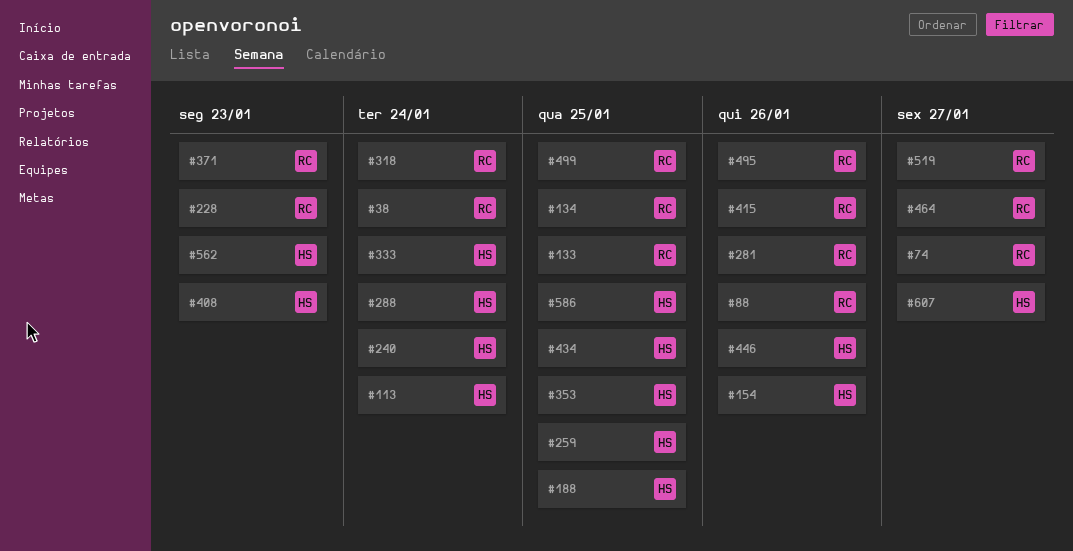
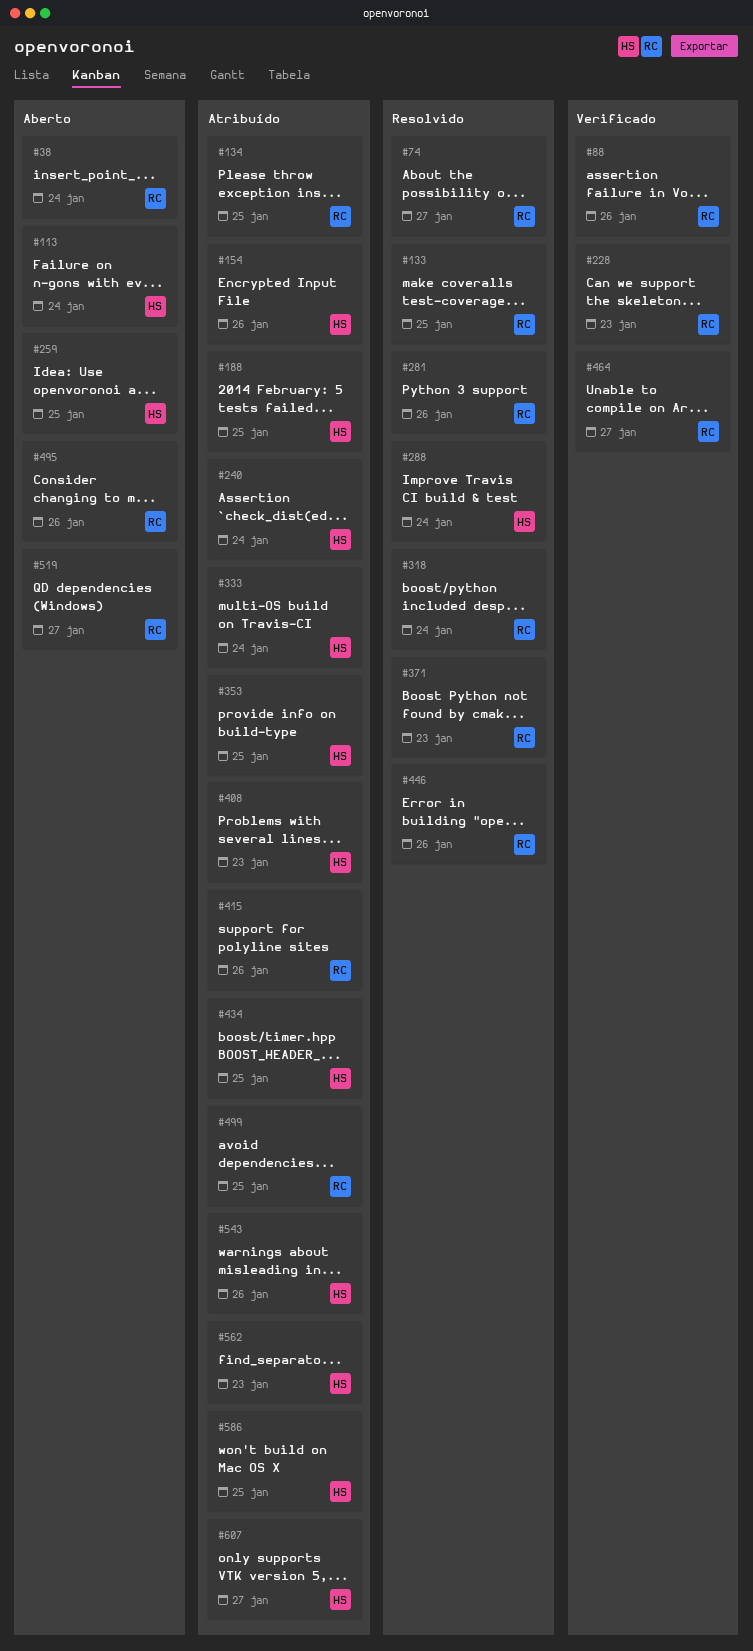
#446, owner: HS -> RC
#543: none -> present

